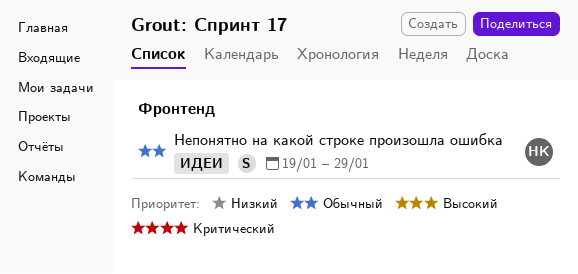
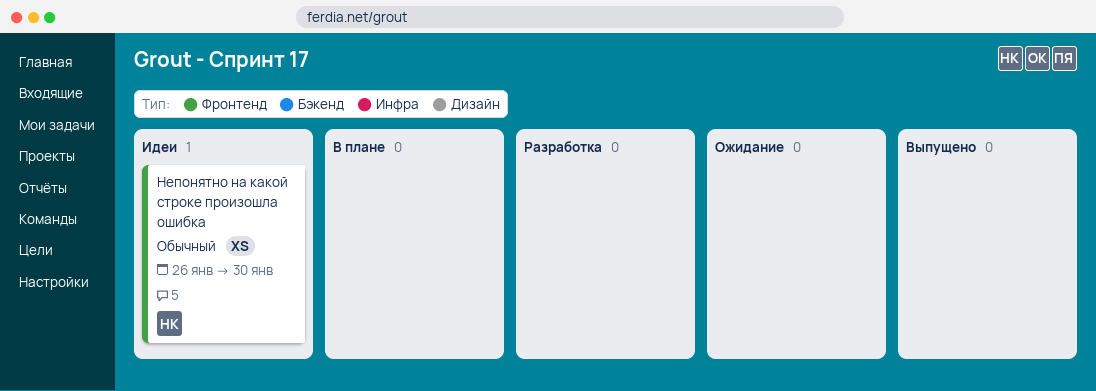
Непонятно на какой строке произошла ошибка, estimate: S -> XS
Непонятно на какой строке произошла ошибка, start: Jan 19 -> Jan 26
Непонятно на какой строке произошла ошибка, due: Jan 29 -> Jan 30

